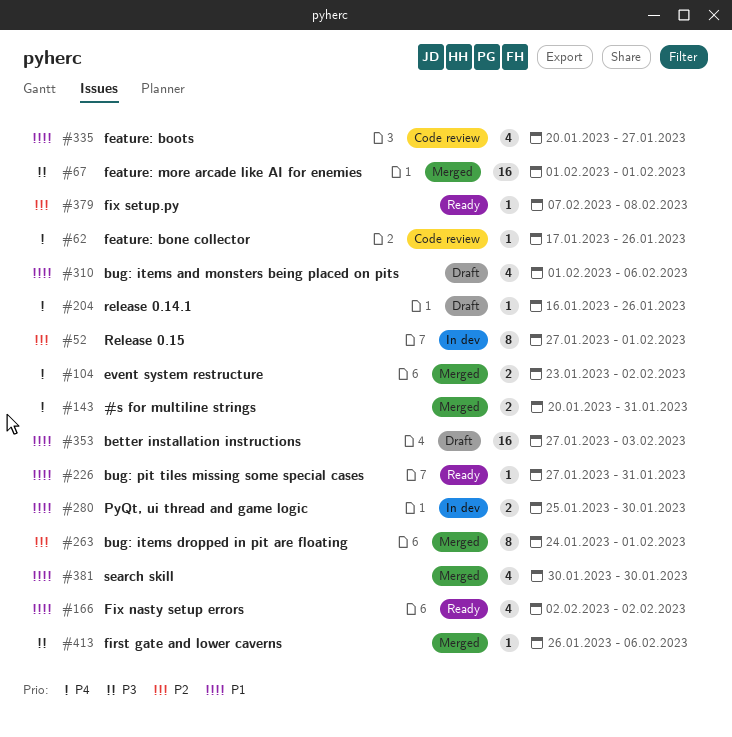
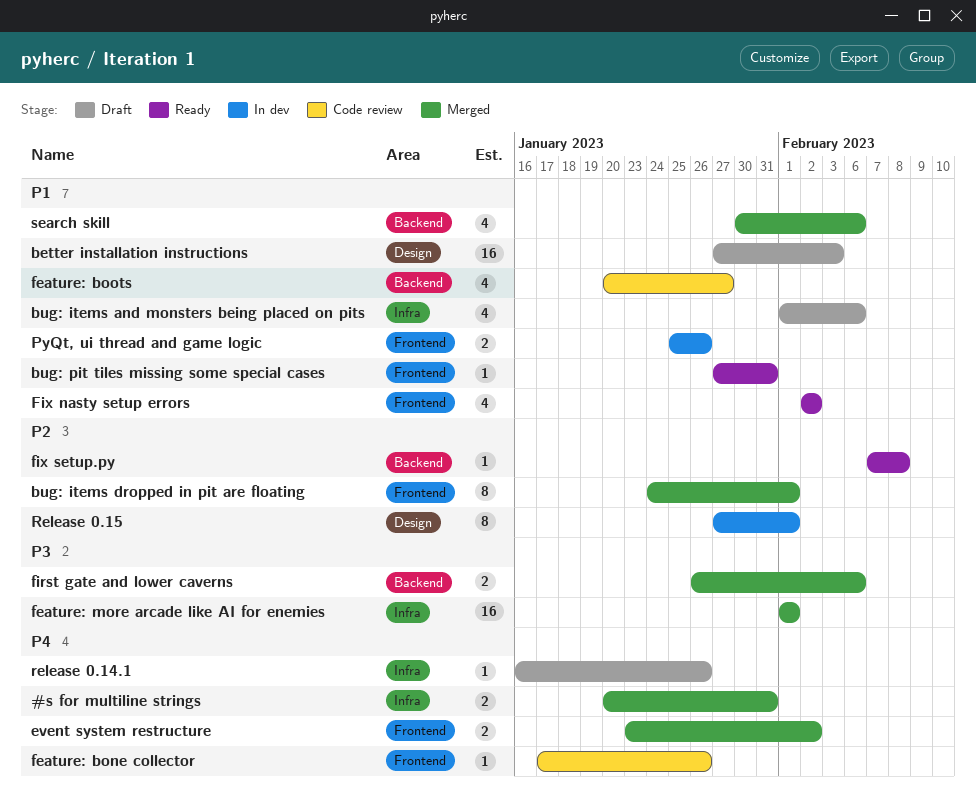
first gate and lower caverns, estimate: 1 -> 2
PyQt, ui thread and game logic, due: Jan 30 -> Jan 26
search skill, due: Jan 30 -> Feb 6

